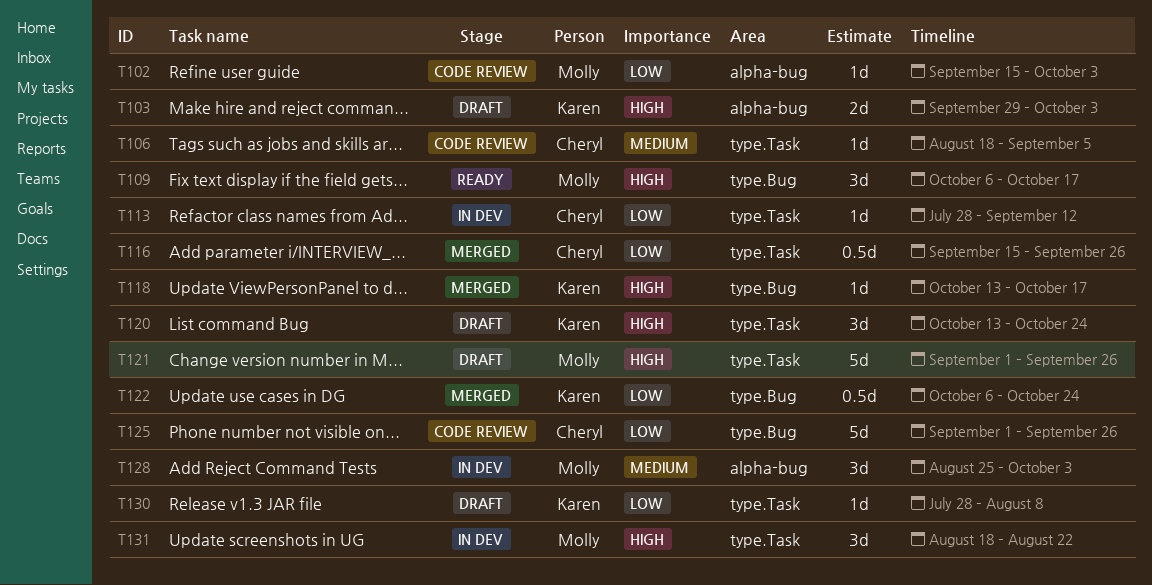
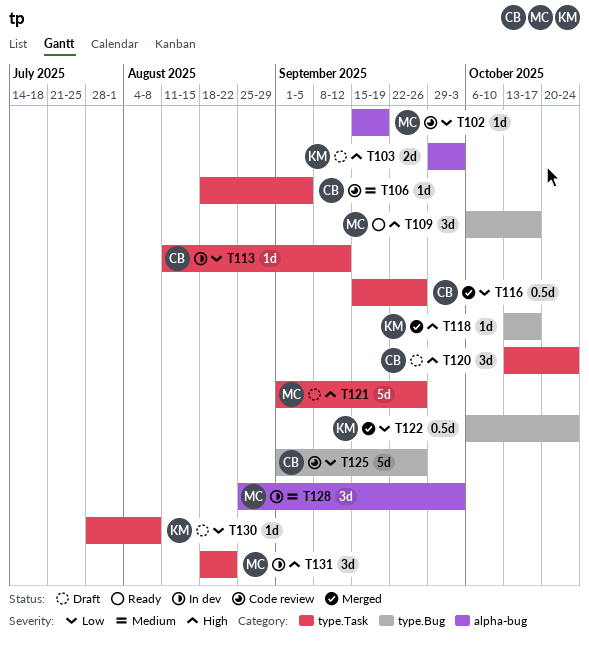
T102, due: Oct 3 -> Sep 19
T113, start: Jul 28 -> Aug 11
T120, owner: Karen -> Cheryl

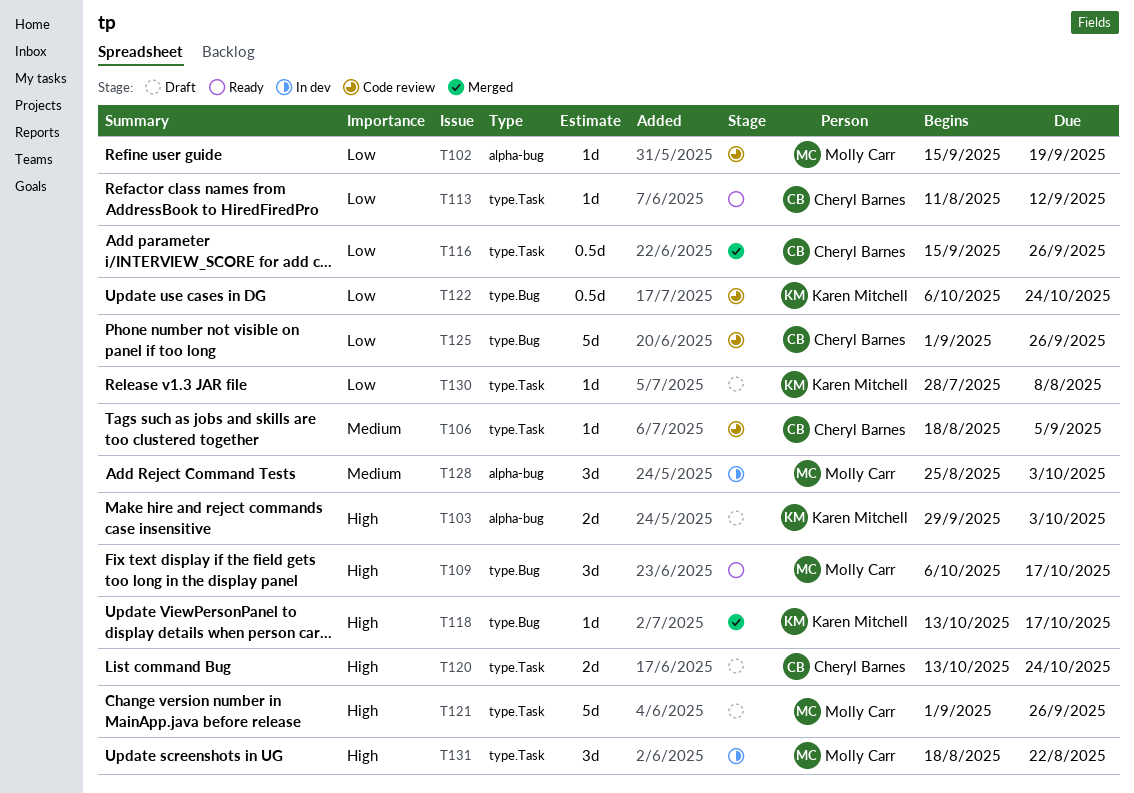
T113, status: In dev -> Ready
T120, estimate: 3d -> 2d
T122, status: Merged -> Code review

